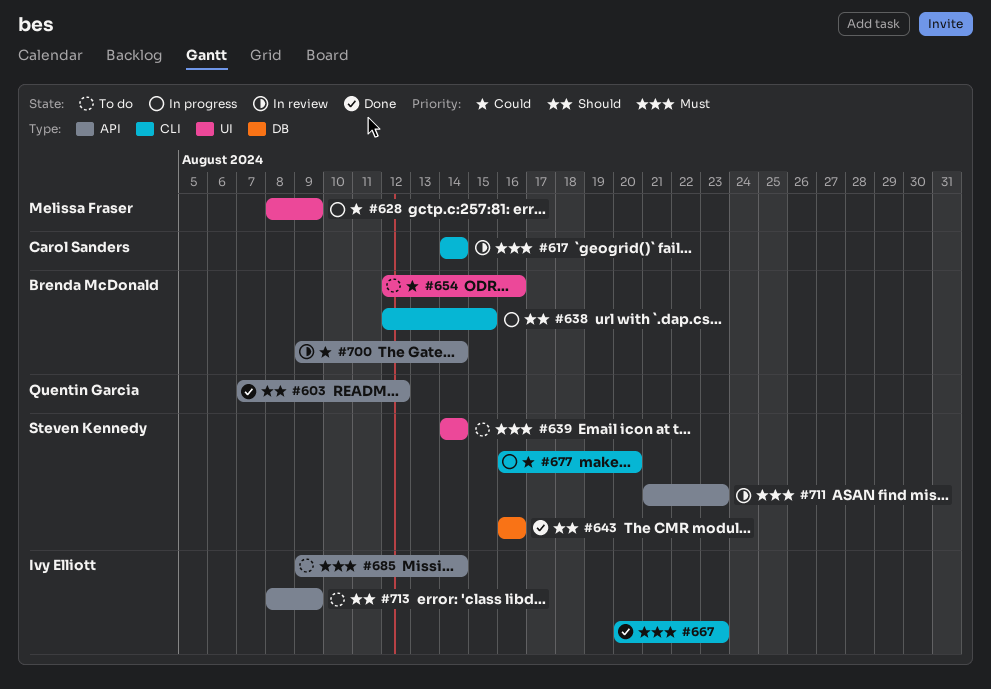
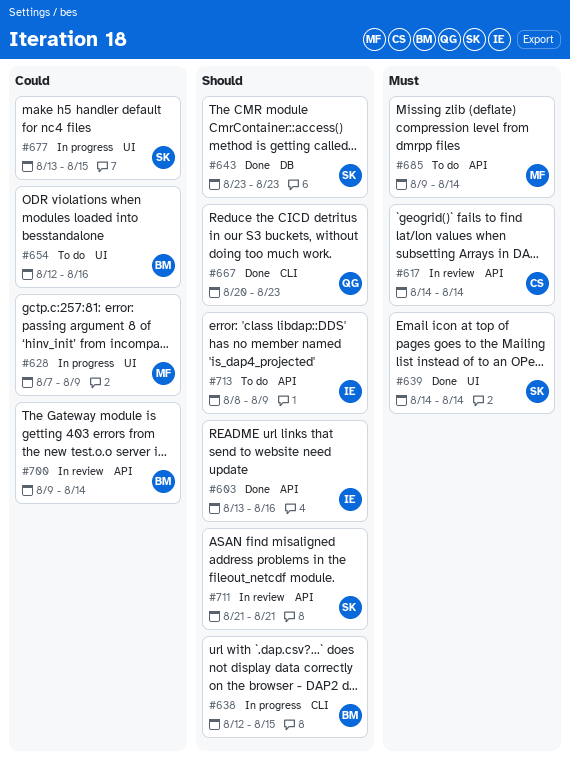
#603, owner: Quentin Garcia -> Ivy Elliott
#603, start: Aug 7 -> Aug 13
#603, due: Aug 12 -> Aug 16
#617, label: CLI -> API
#628, start: Aug 8 -> Aug 7
#639, status: To do -> Done
#643, start: Aug 16 -> Aug 23
#643, due: Aug 16 -> Aug 23
#667, owner: Ivy Elliott -> Quentin Garcia
#667, priority: Must -> Should
#677, label: CLI -> UI
#677, start: Aug 16 -> Aug 13
#677, due: Aug 20 -> Aug 15
#685, owner: Ivy Elliott -> Melissa Fraser
#711, priority: Must -> Should
#711, due: Aug 23 -> Aug 21

